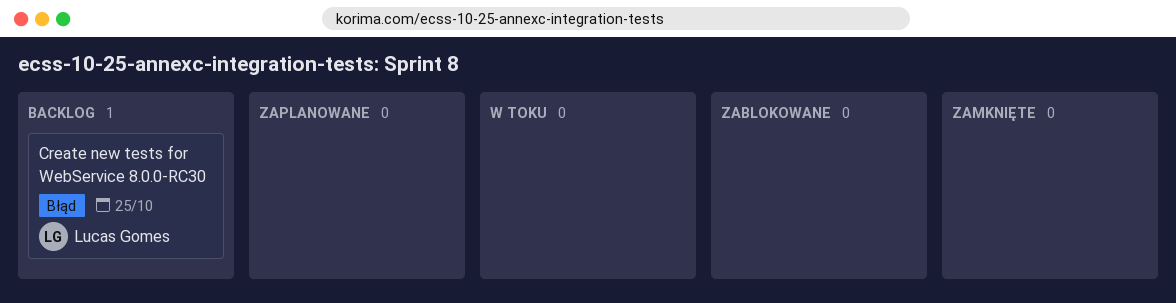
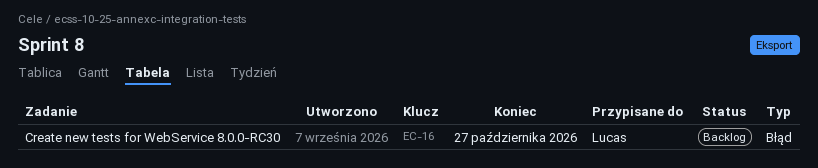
Create new tests for WebService 8.0.0-RC30, due: Oct 25 -> Oct 27

